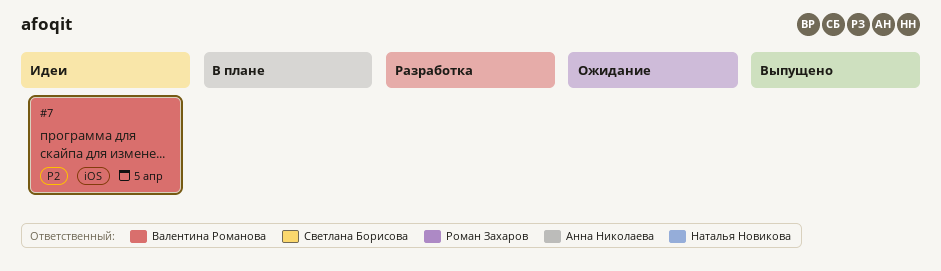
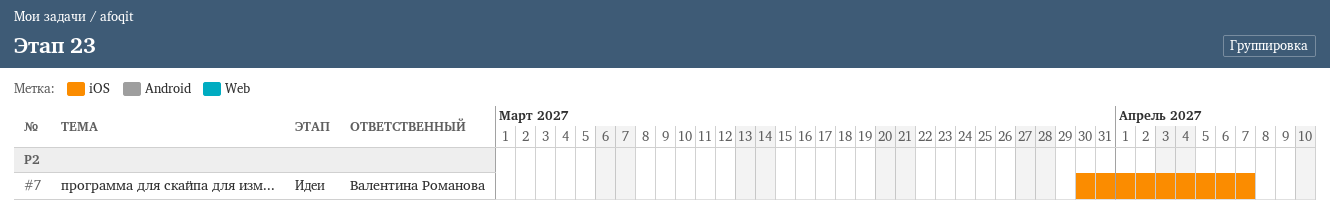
#7, due: Apr 5 -> Apr 7

